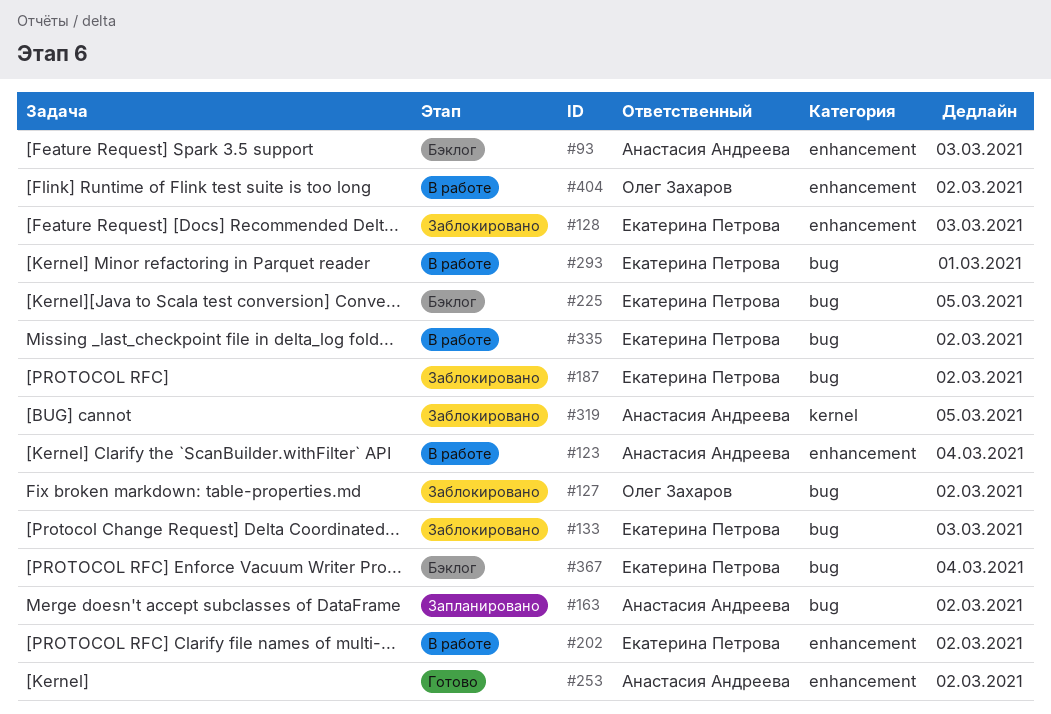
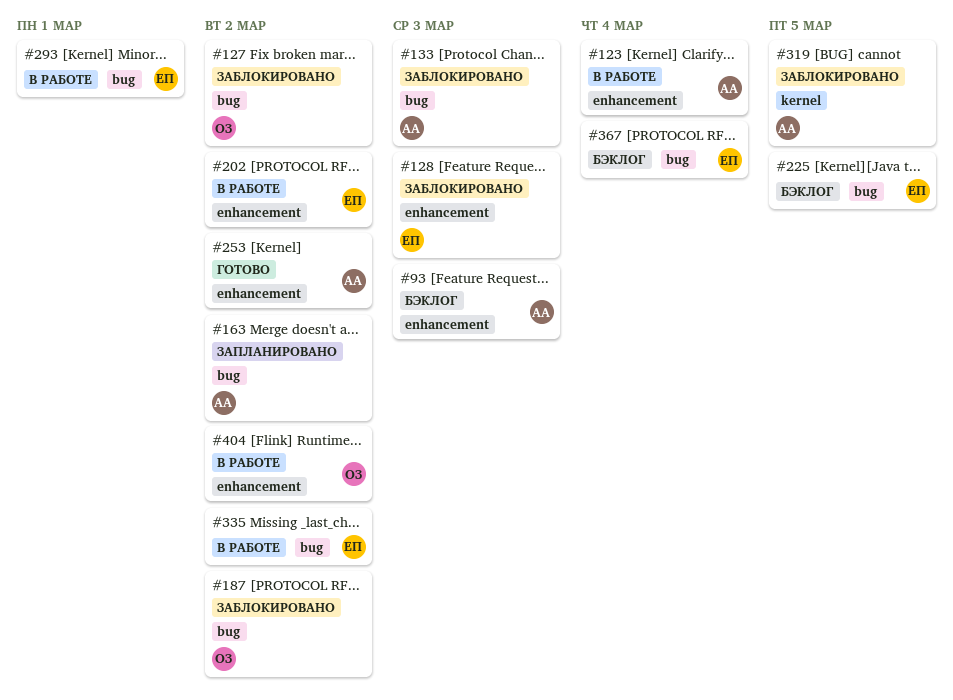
#133, owner: Екатерина Петрова -> Анастасия Андреева
#187, owner: Екатерина Петрова -> Олег Захаров

